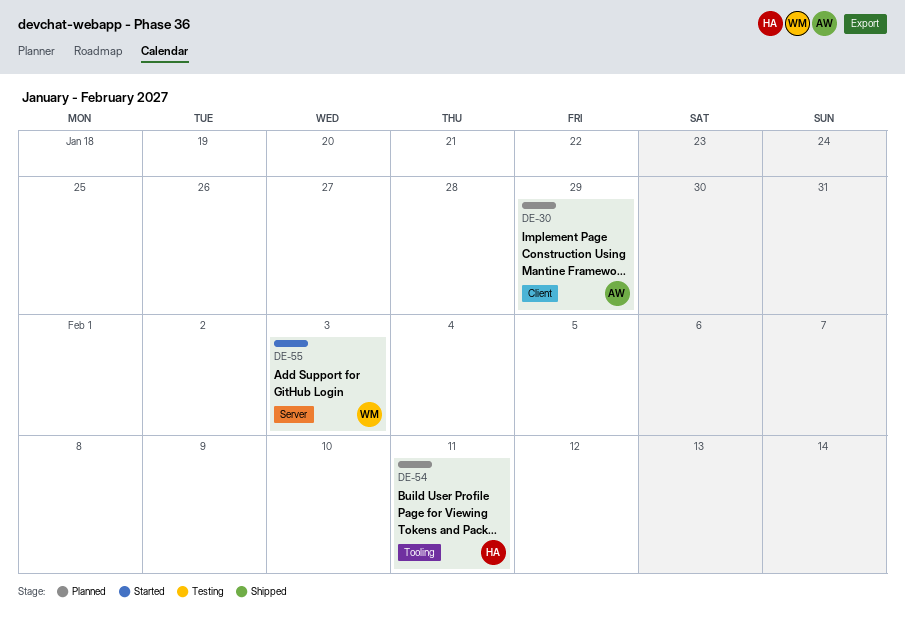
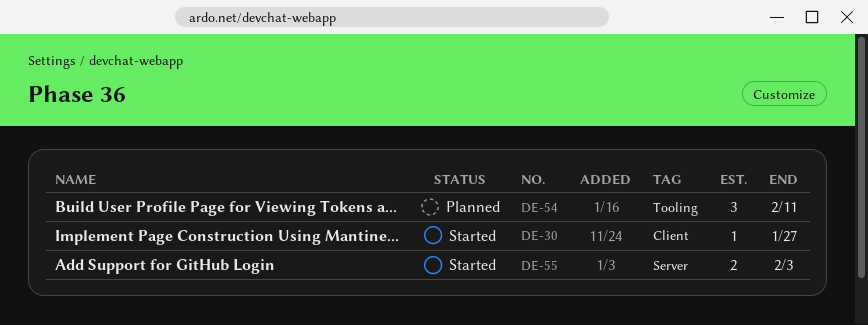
DE-30, status: Planned -> Started
DE-30, due: Jan 29 -> Jan 27

